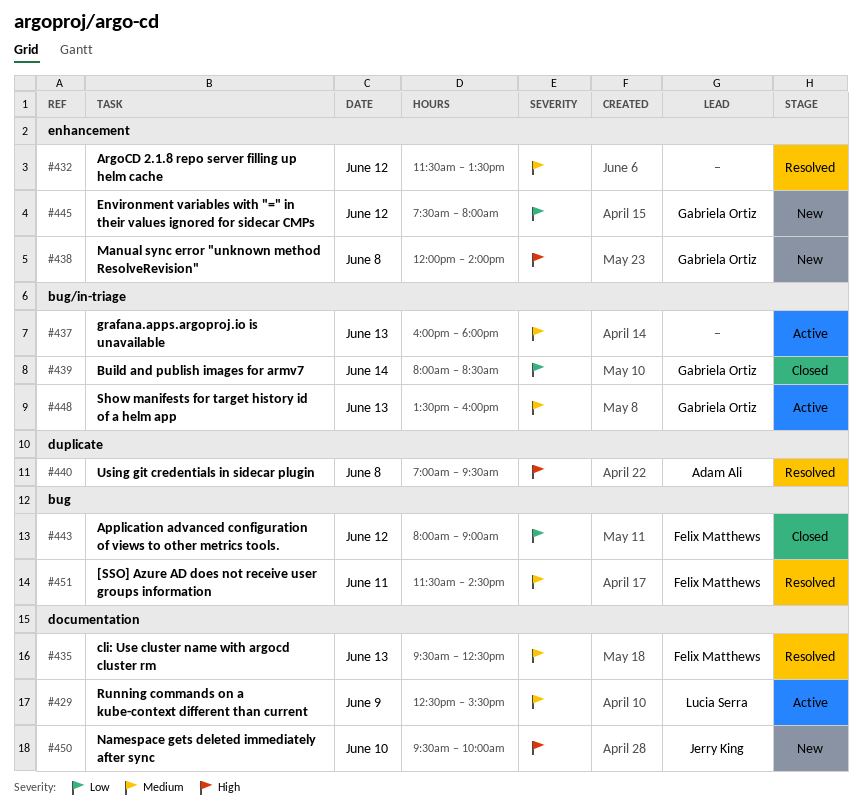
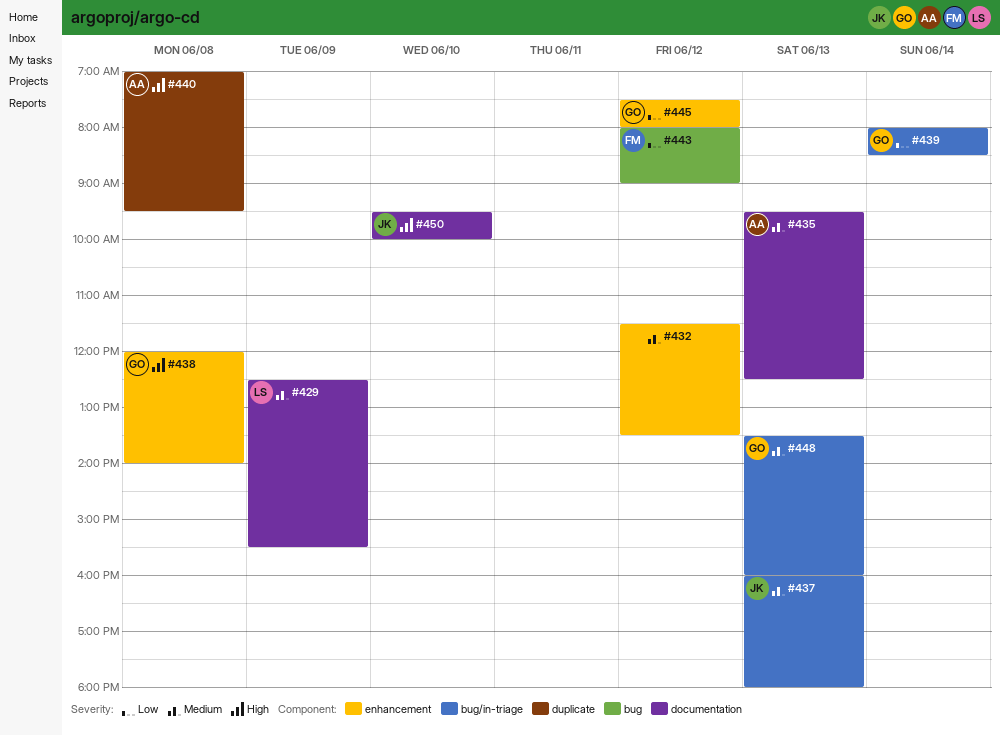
#435, owner: Felix Matthews -> Adam Ali
#437, owner: none -> Jerry King
#451: present -> none

